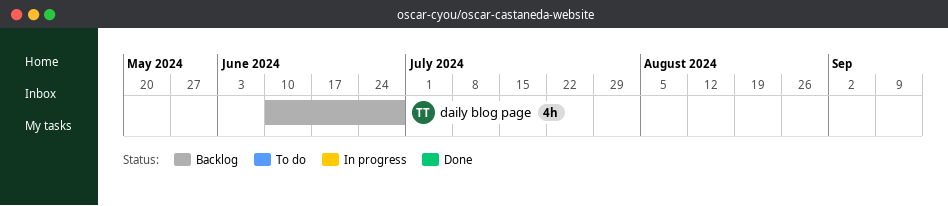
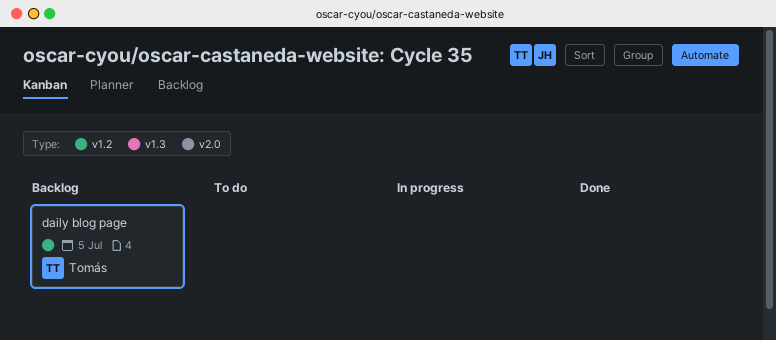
daily blog page, due: Jun 28 -> Jul 5

